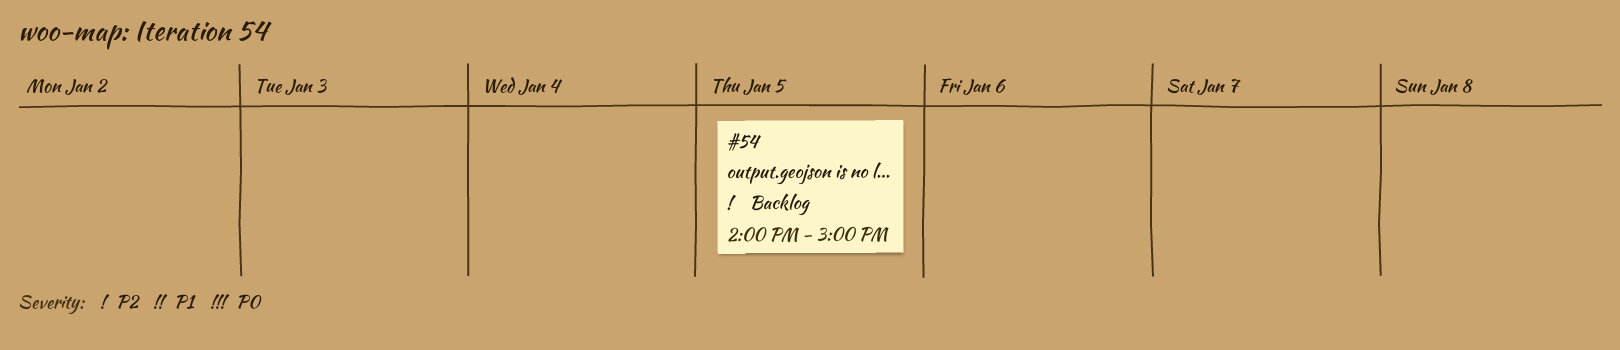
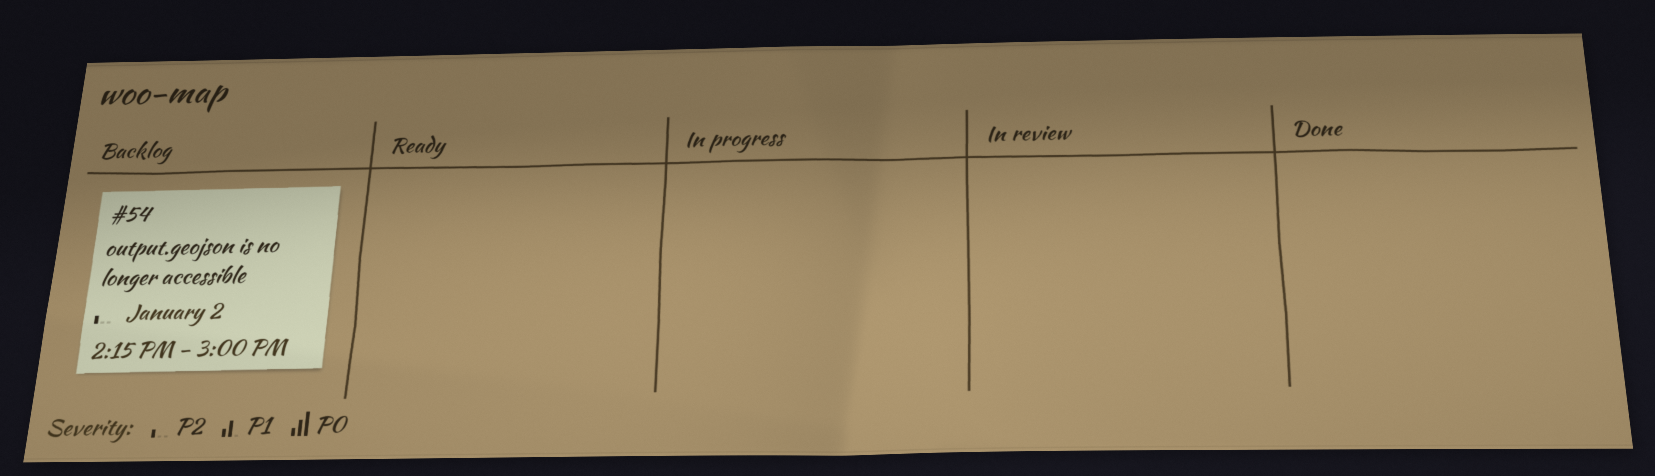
#54, day: Jan 5 -> Jan 2
#54, begins: 14:00 -> 14:15

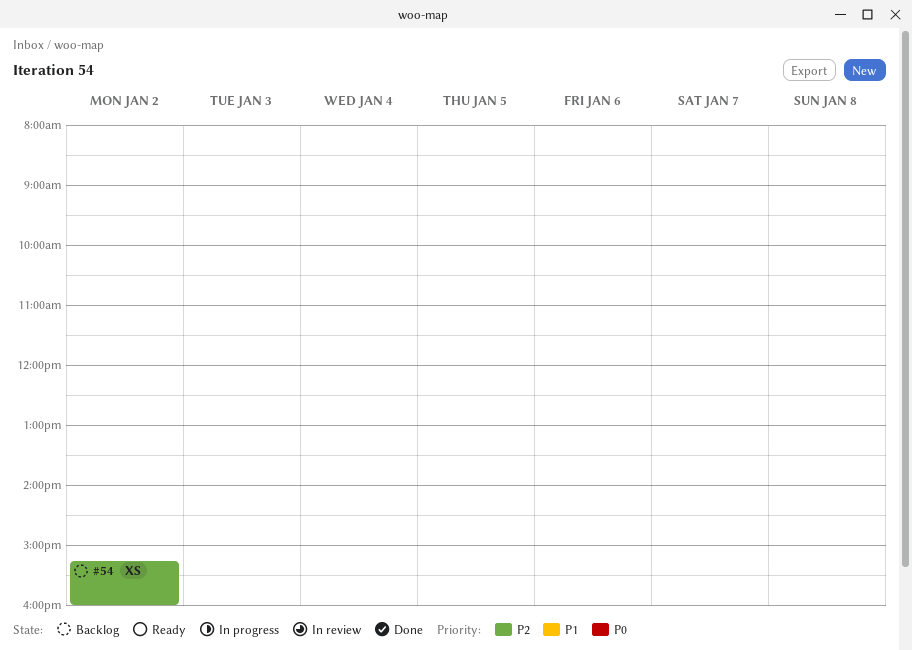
#54, begins: 14:15 -> 15:15
#54, ends: 15:00 -> 16:00

